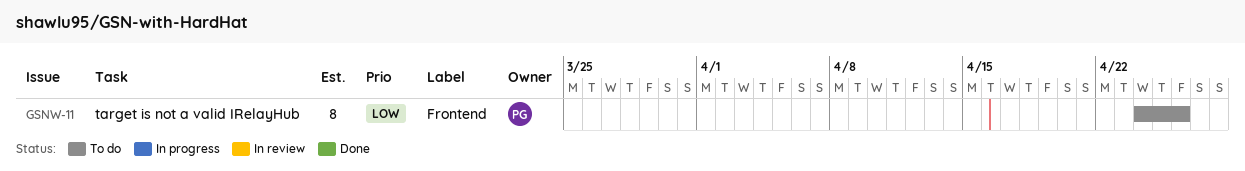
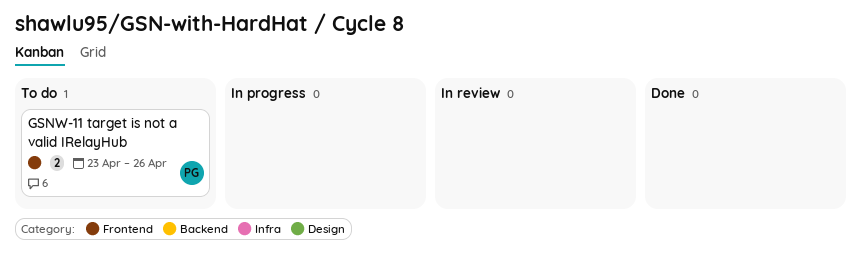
GSNW-11, estimate: 8 -> 2
GSNW-11, start: Apr 24 -> Apr 23

